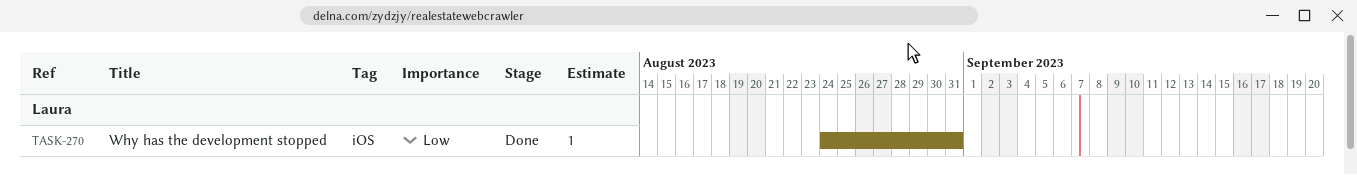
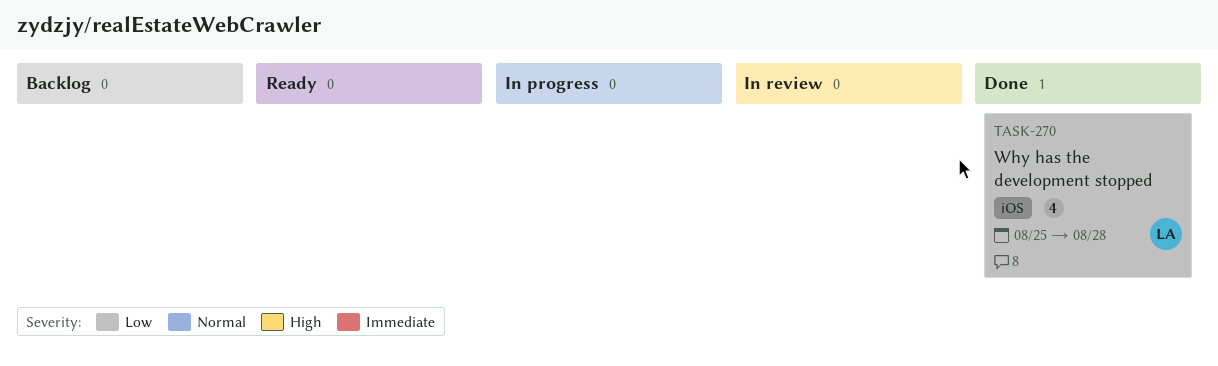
TASK-270, estimate: 1 -> 4
TASK-270, start: Aug 24 -> Aug 25
TASK-270, due: Aug 31 -> Aug 28

